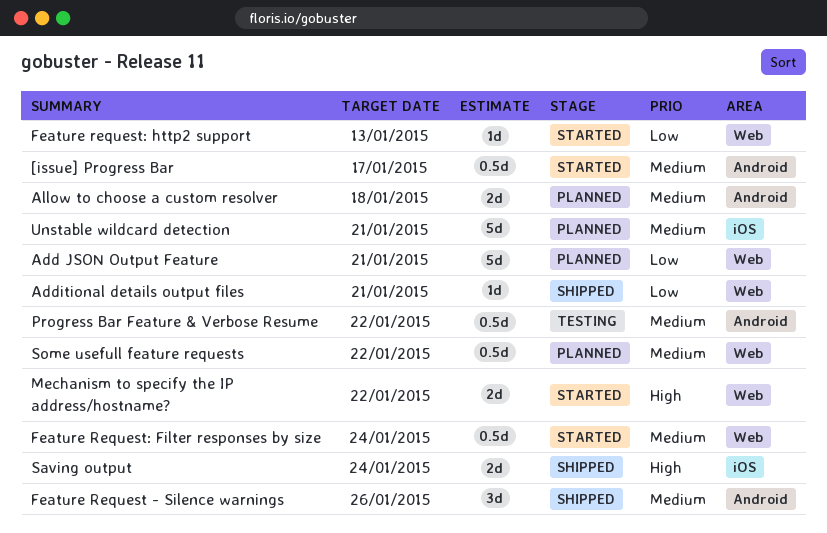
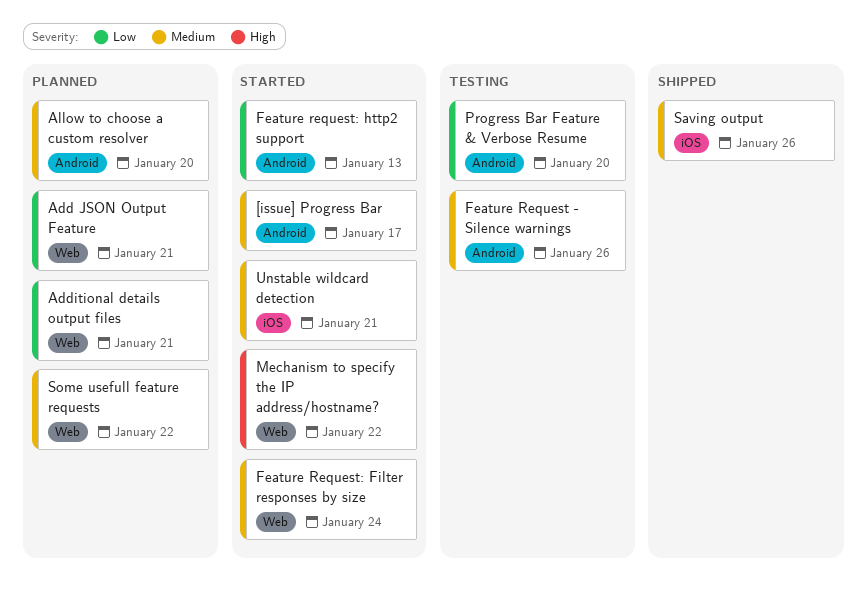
Additional details output files, status: Shipped -> Planned
Allow to choose a custom resolver, due: Jan 18 -> Jan 20
Feature Request - Silence warnings, status: Shipped -> Testing
Feature request: http2 support, label: Web -> Android
Progress Bar Feature & Verbose Resume, priority: Medium -> Low
Progress Bar Feature & Verbose Resume, due: Jan 22 -> Jan 20
Saving output, priority: High -> Medium
Saving output, due: Jan 24 -> Jan 26
Unstable wildcard detection, status: Planned -> Started

